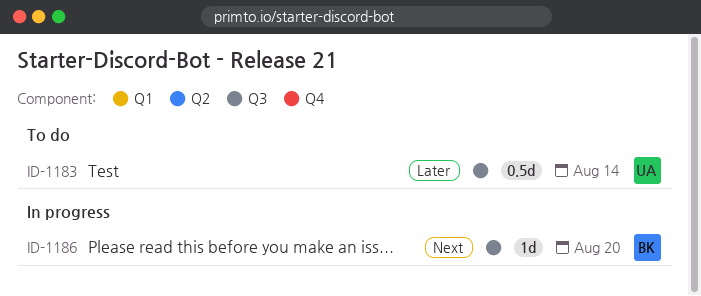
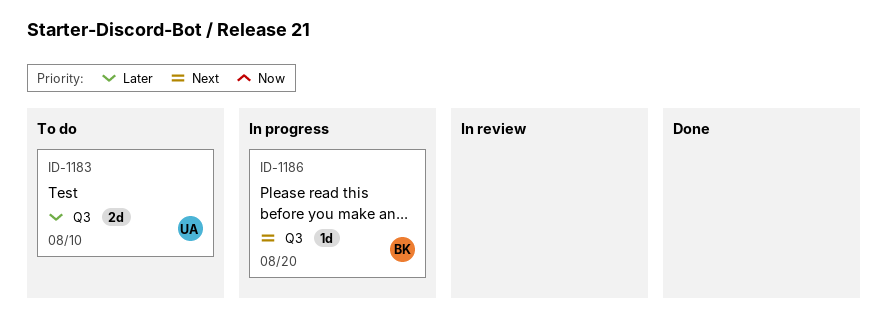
ID-1183, estimate: 0.5d -> 2d
ID-1183, due: Aug 14 -> Aug 10

